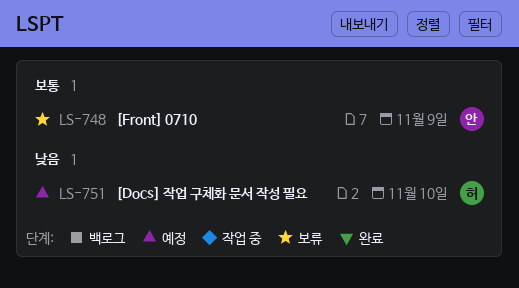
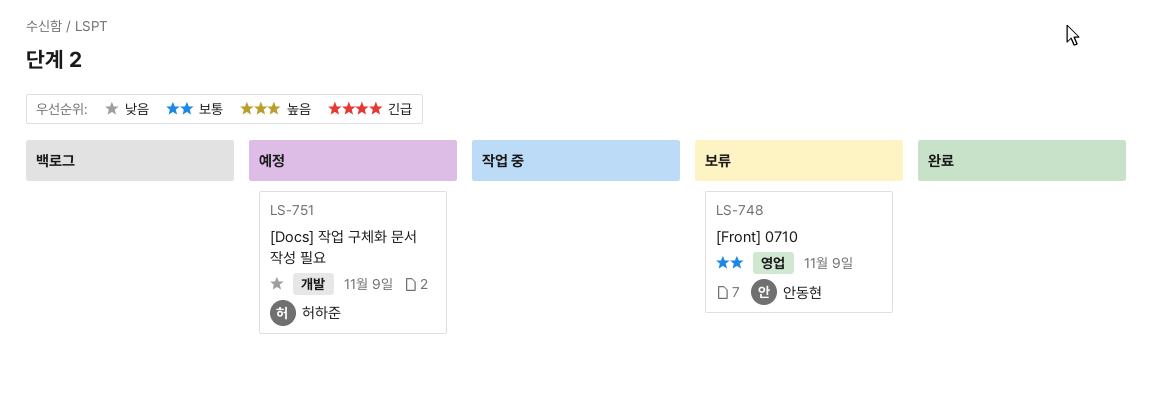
LS-751, due: Nov 10 -> Nov 9

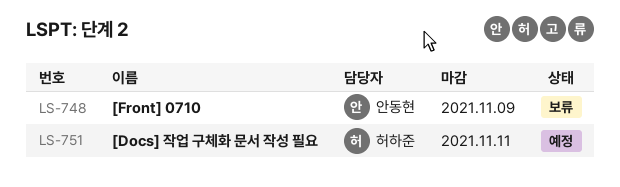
LS-751, due: Nov 9 -> Nov 11

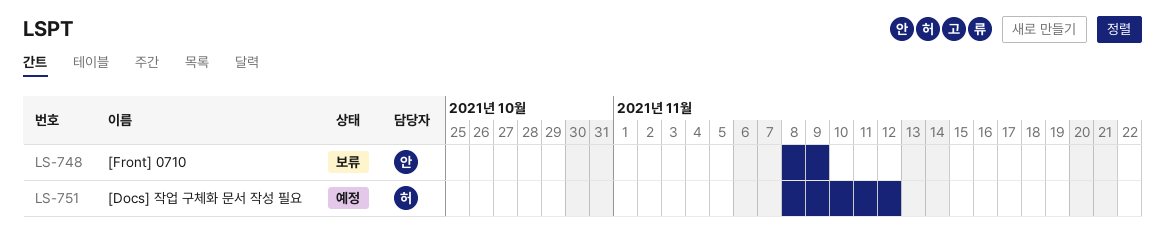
LS-751, due: Nov 11 -> Nov 12

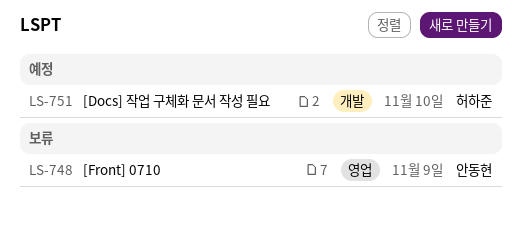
LS-751, due: Nov 12 -> Nov 10

